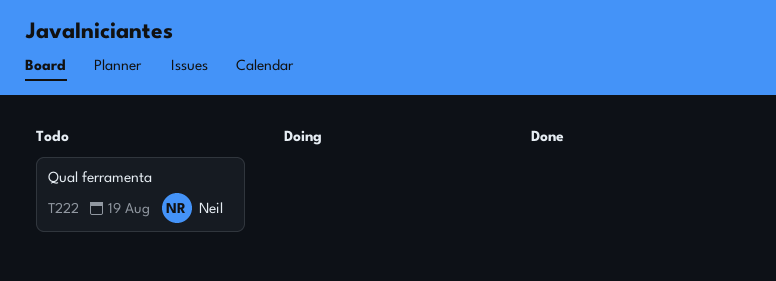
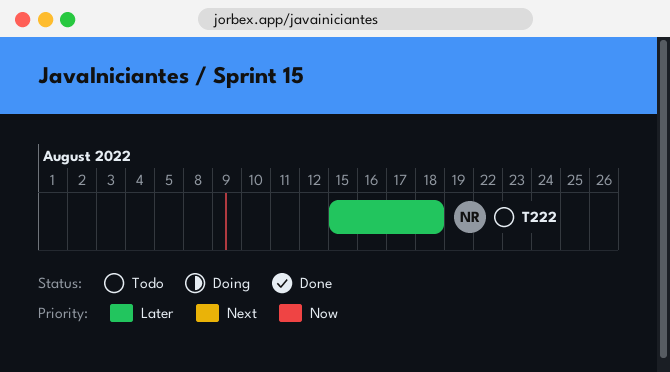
T222, due: Aug 19 -> Aug 18

